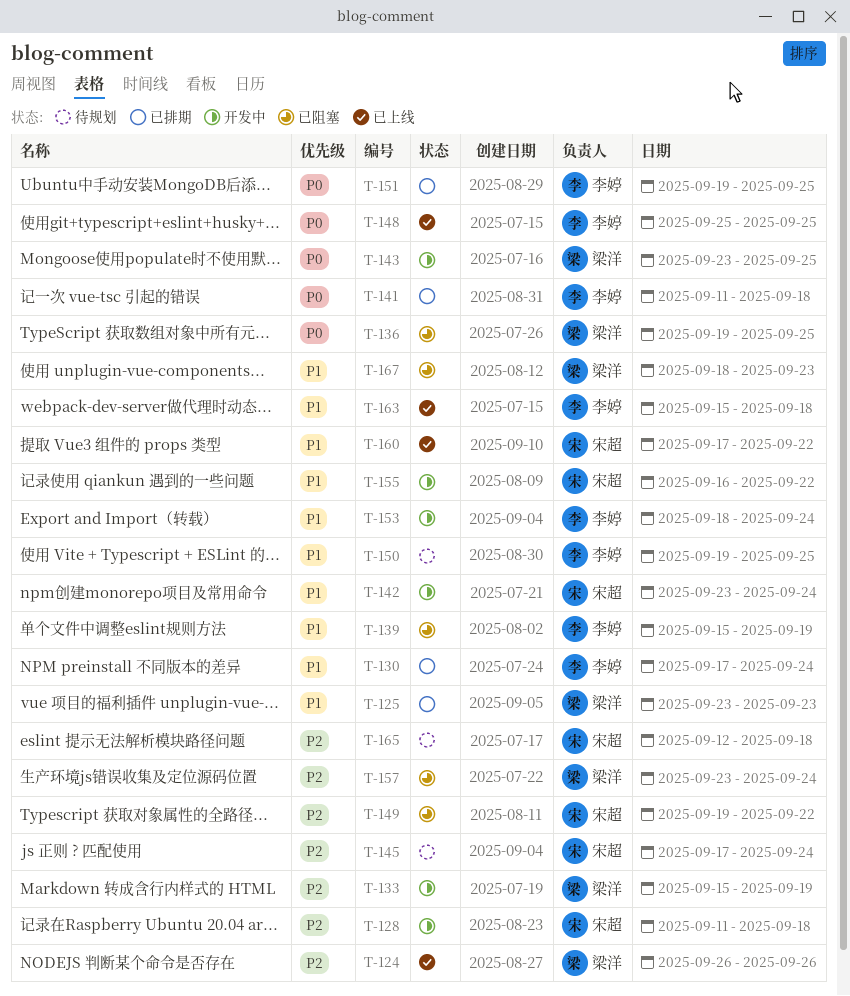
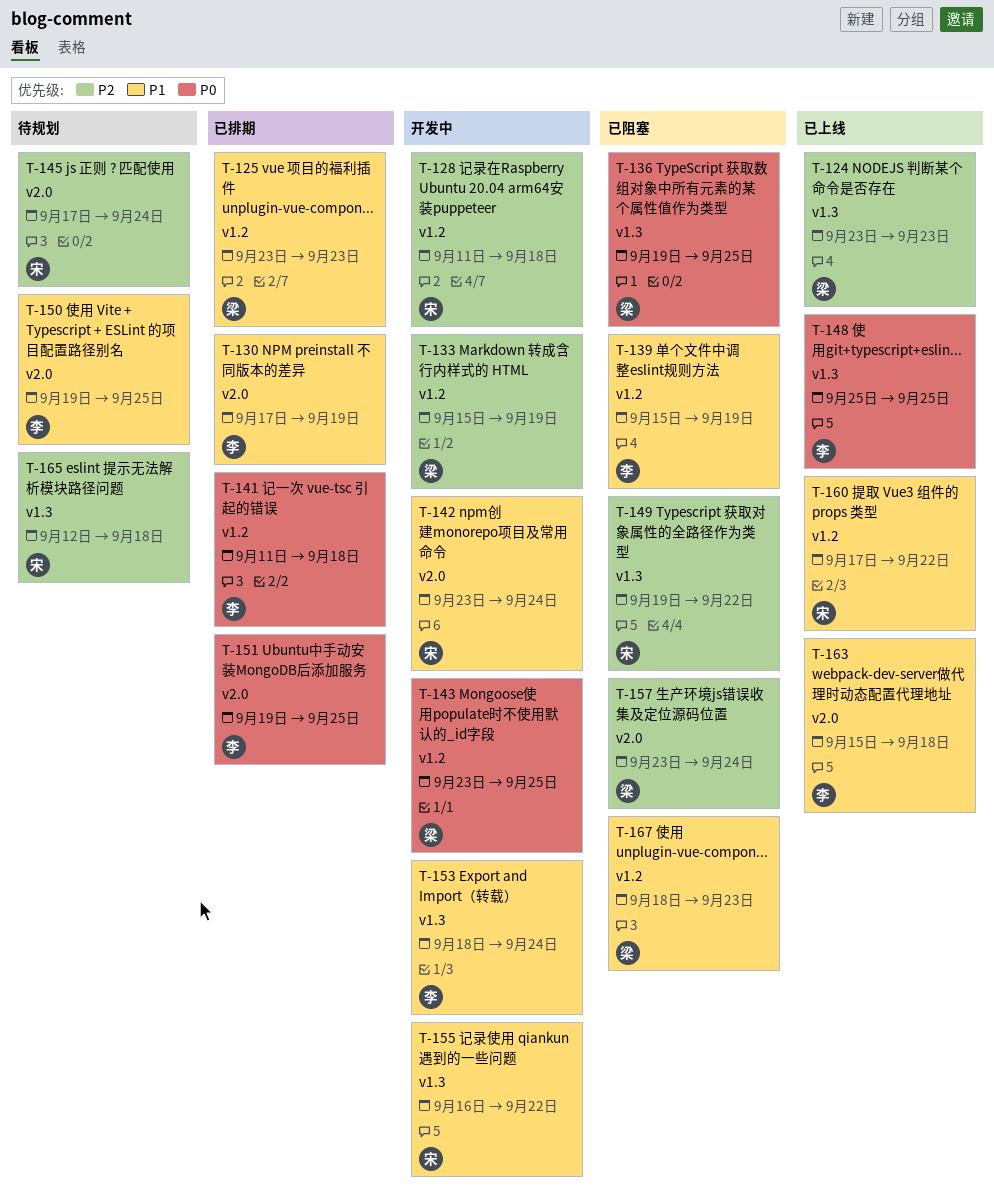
T-124, start: Sep 26 -> Sep 23
T-124, due: Sep 26 -> Sep 23
T-130, due: Sep 24 -> Sep 19

